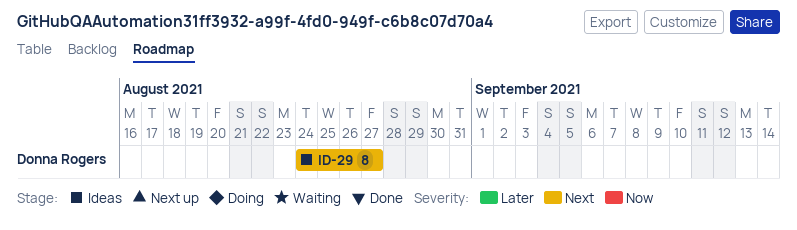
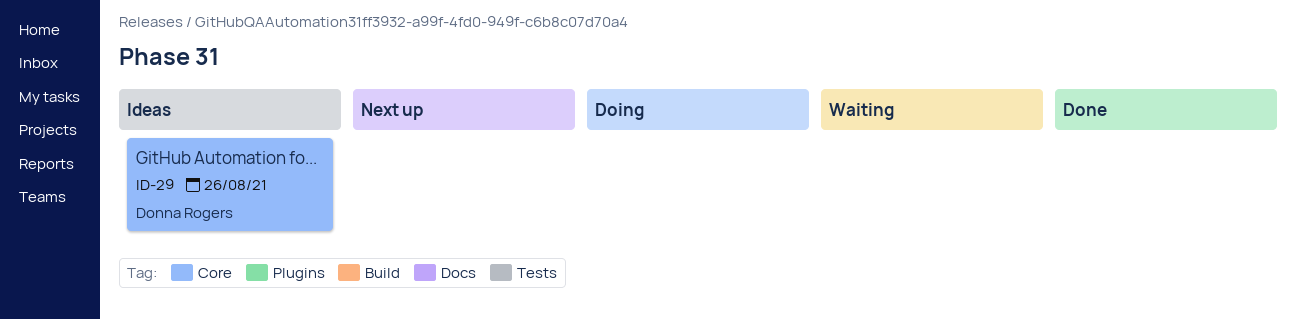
ID-29, due: Aug 27 -> Aug 26

